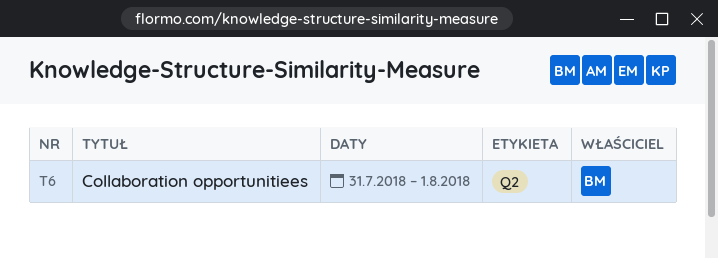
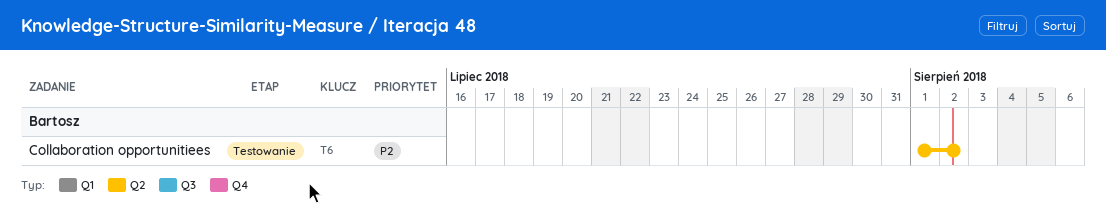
T6, start: Jul 31 -> Aug 1
T6, due: Aug 1 -> Aug 2

